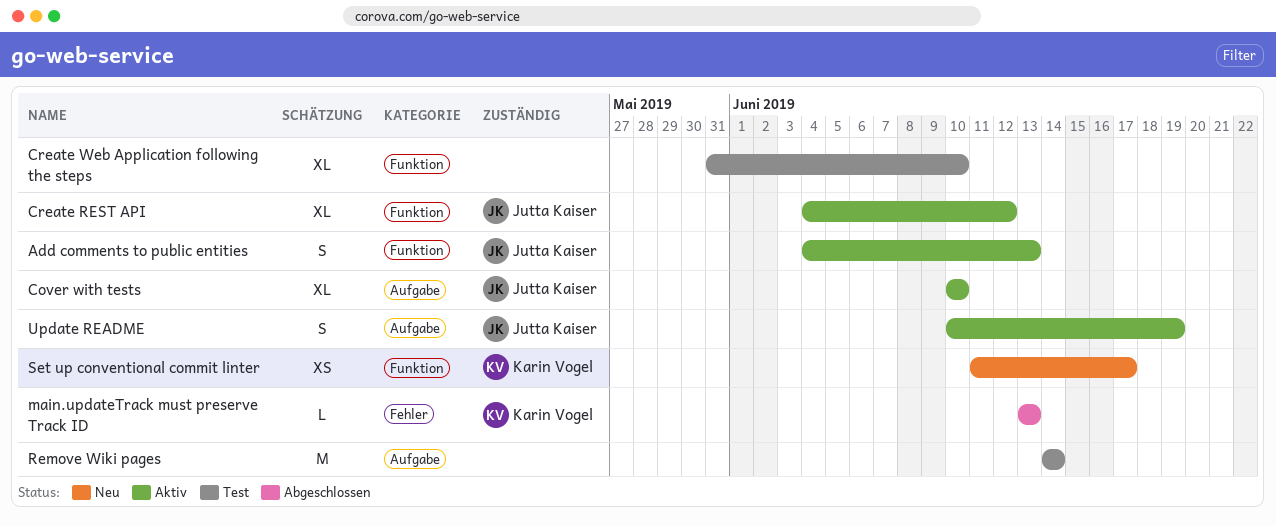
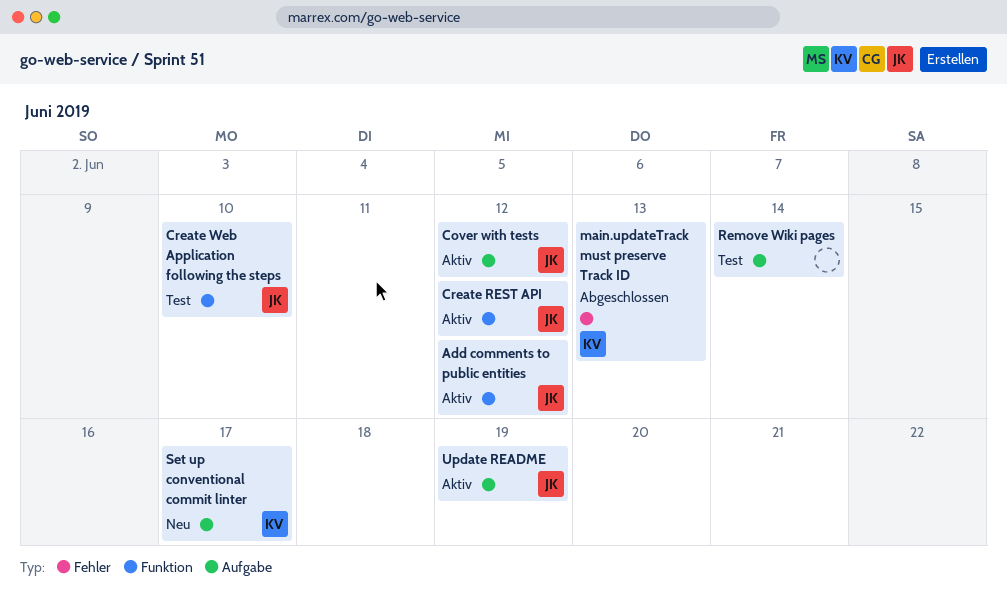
Add comments to public entities, due: Jun 13 -> Jun 12
Cover with tests, due: Jun 10 -> Jun 12
Create Web Application following the steps, owner: none -> Jutta Kaiser
Set up conventional commit linter, label: Funktion -> Aufgabe

